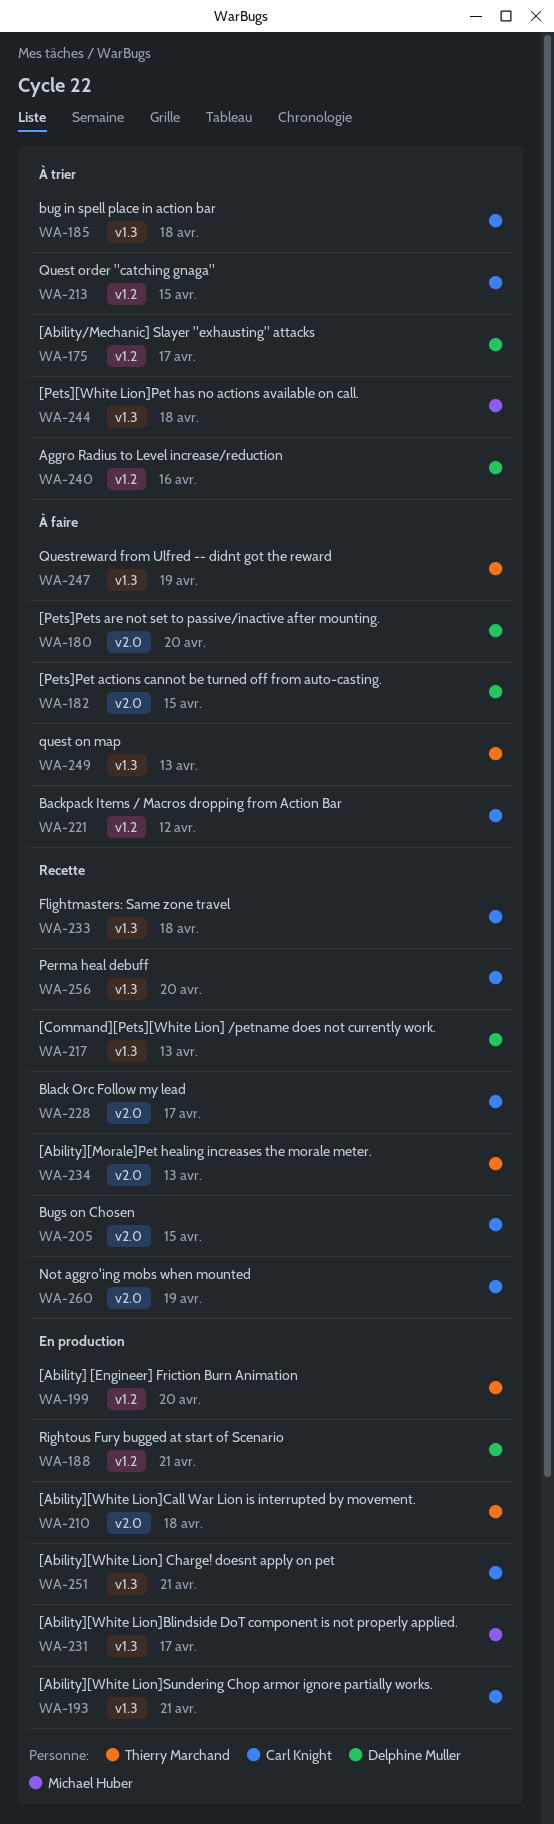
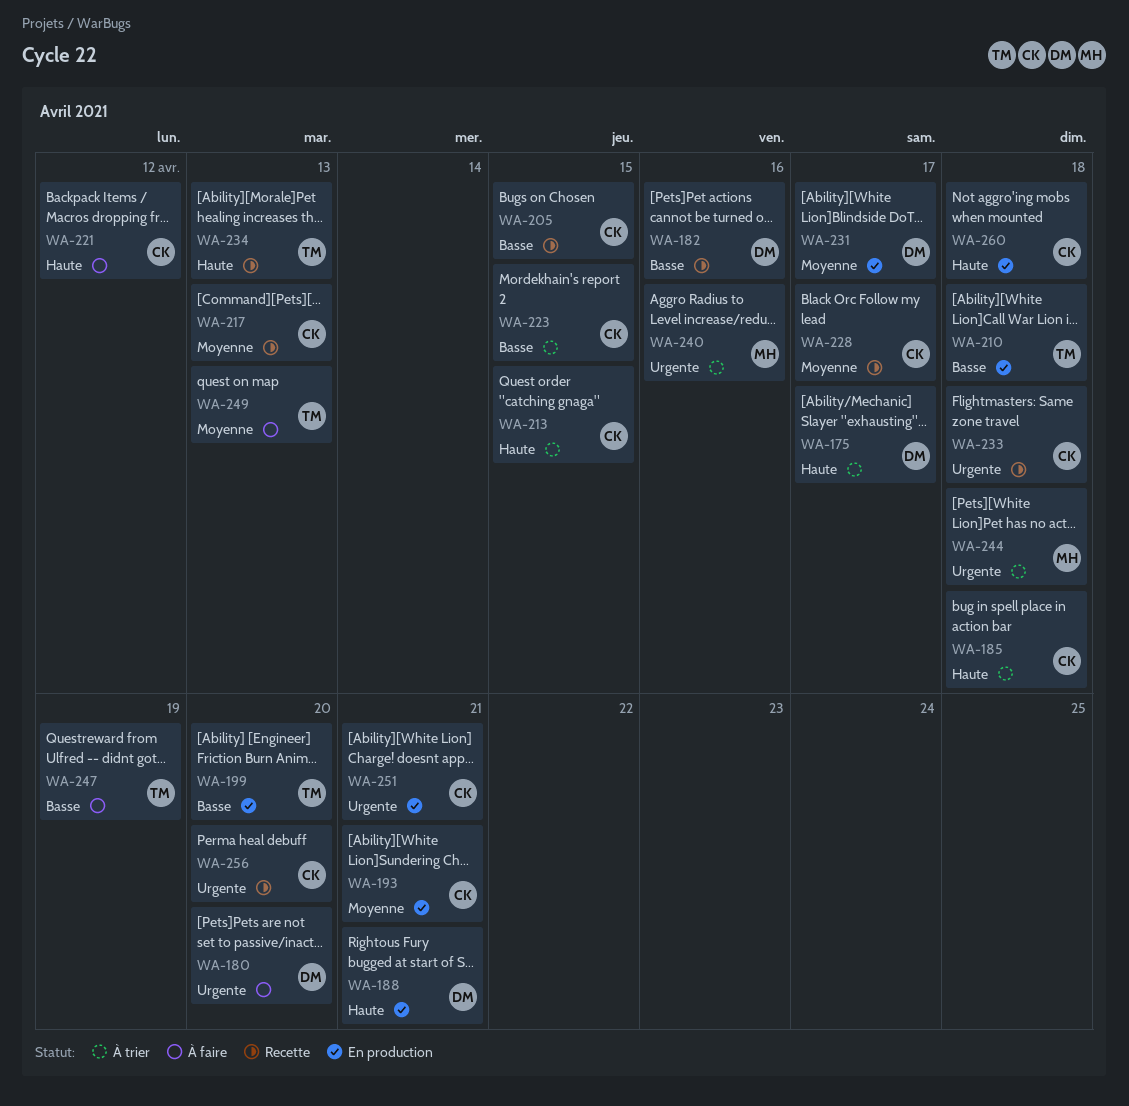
WA-182, status: À faire -> Recette
WA-182, due: Apr 15 -> Apr 16
WA-217, owner: Delphine Muller -> Carl Knight
WA-223: none -> present
WA-231, owner: Michael Huber -> Delphine Muller
WA-240, owner: Delphine Muller -> Michael Huber
WA-260, status: Recette -> En production
WA-260, due: Apr 19 -> Apr 18

